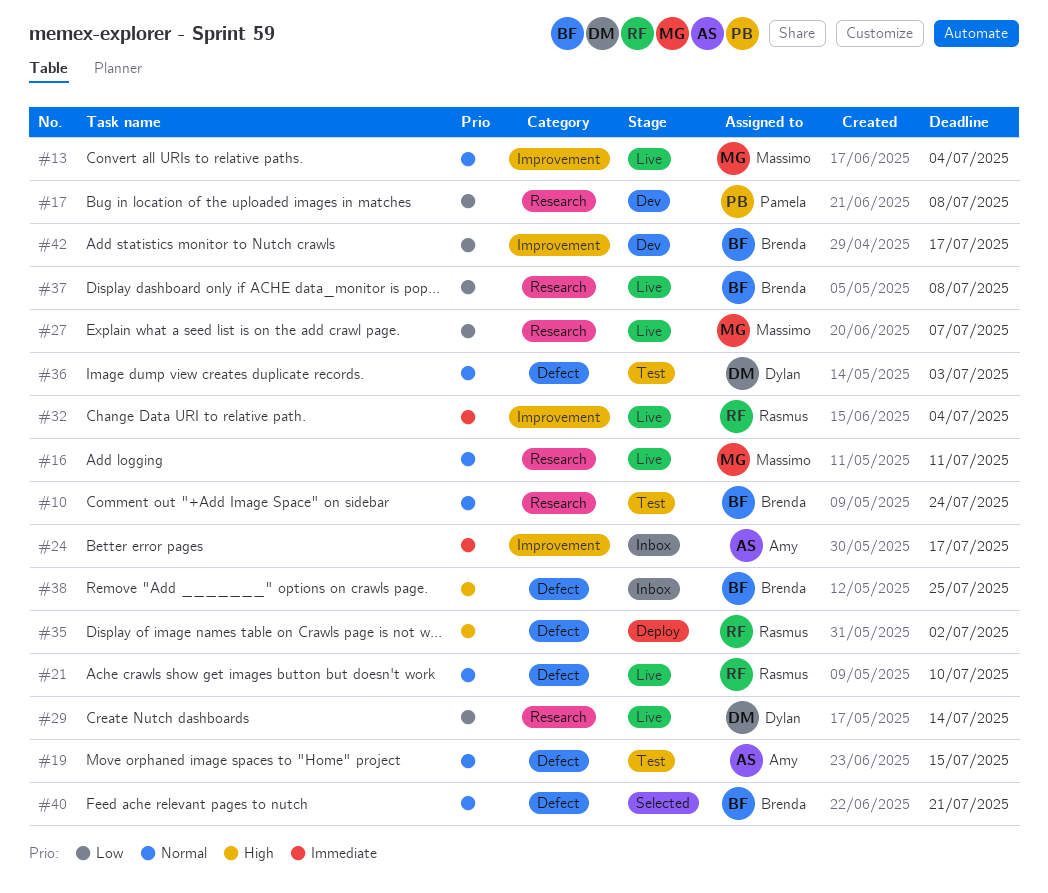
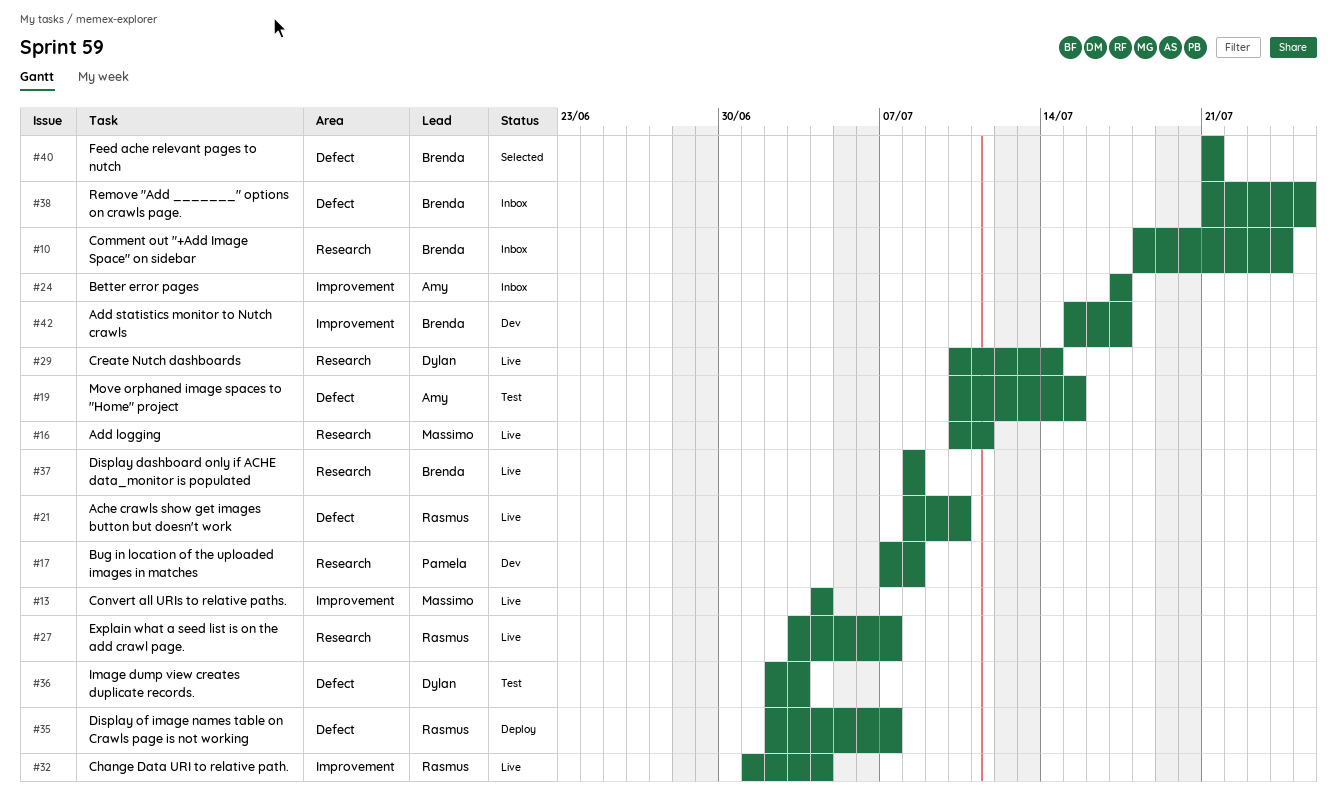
#10, status: Test -> Inbox
#27, owner: Massimo -> Rasmus
#35, due: Jul 2 -> Jul 7

